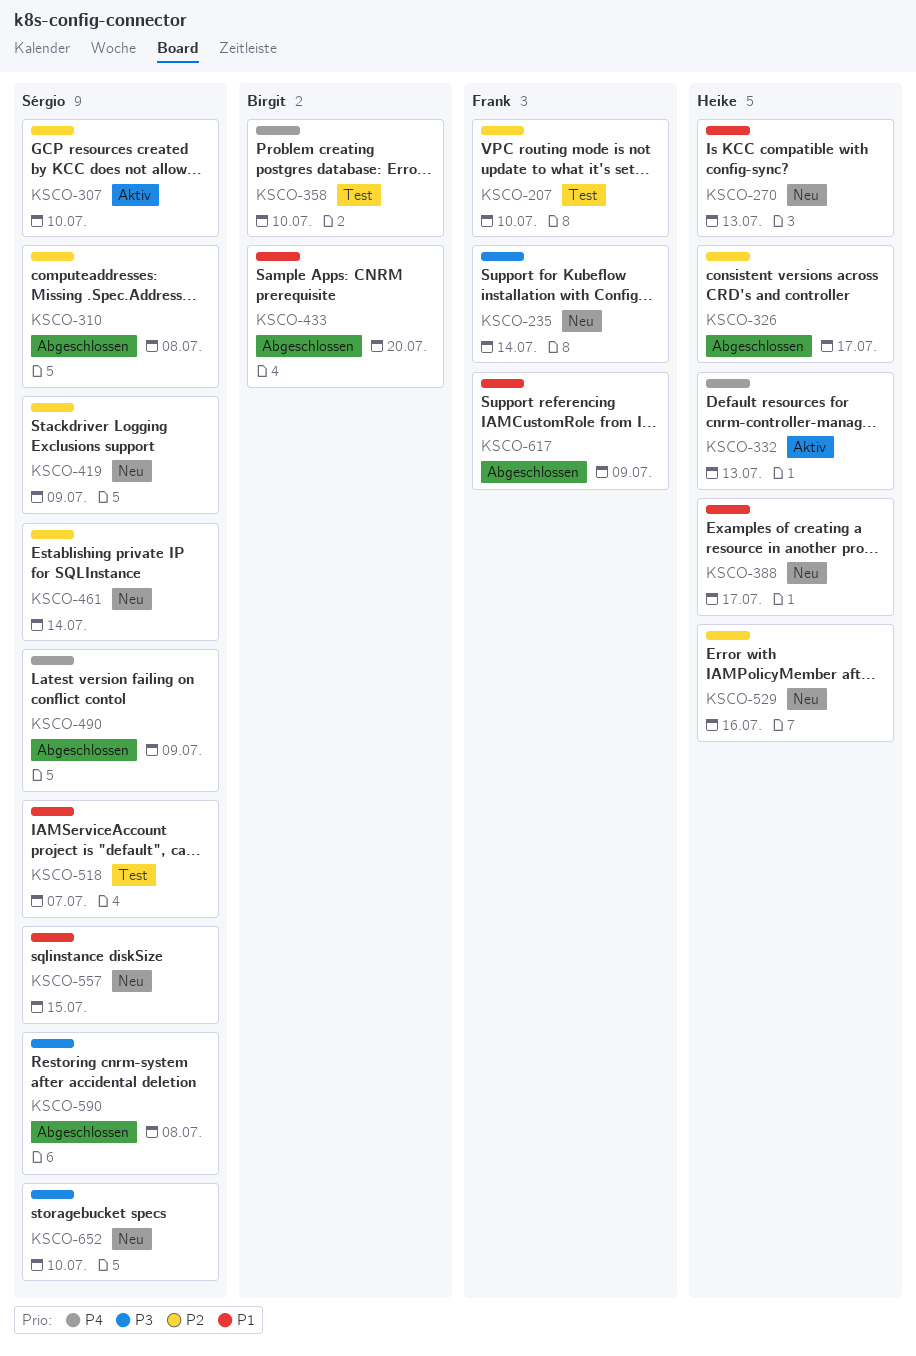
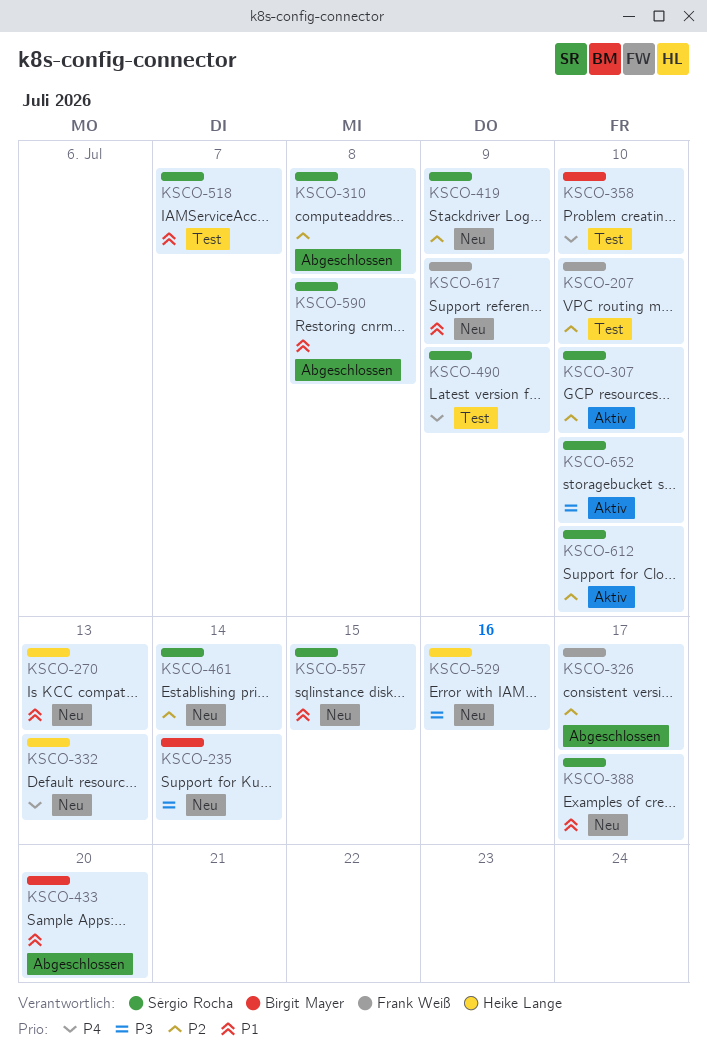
KSCO-235, owner: Frank Weiß -> Birgit Mayer
KSCO-326, owner: Heike Lange -> Frank Weiß
KSCO-332, status: Aktiv -> Neu
KSCO-388, owner: Heike Lange -> Sérgio Rocha
KSCO-490, status: Abgeschlossen -> Test
KSCO-529, priority: P2 -> P3
KSCO-590, priority: P3 -> P1
KSCO-612: none -> present
KSCO-617, status: Abgeschlossen -> Neu
KSCO-652, status: Neu -> Aktiv

